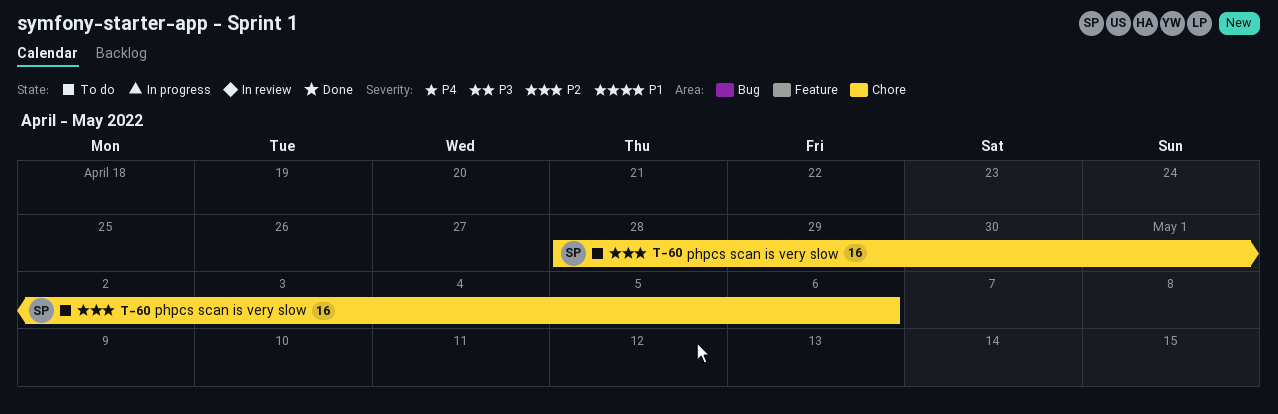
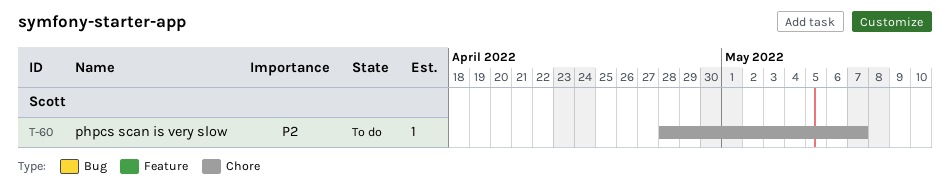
T-60, estimate: 16 -> 1
T-60, due: May 6 -> May 7

